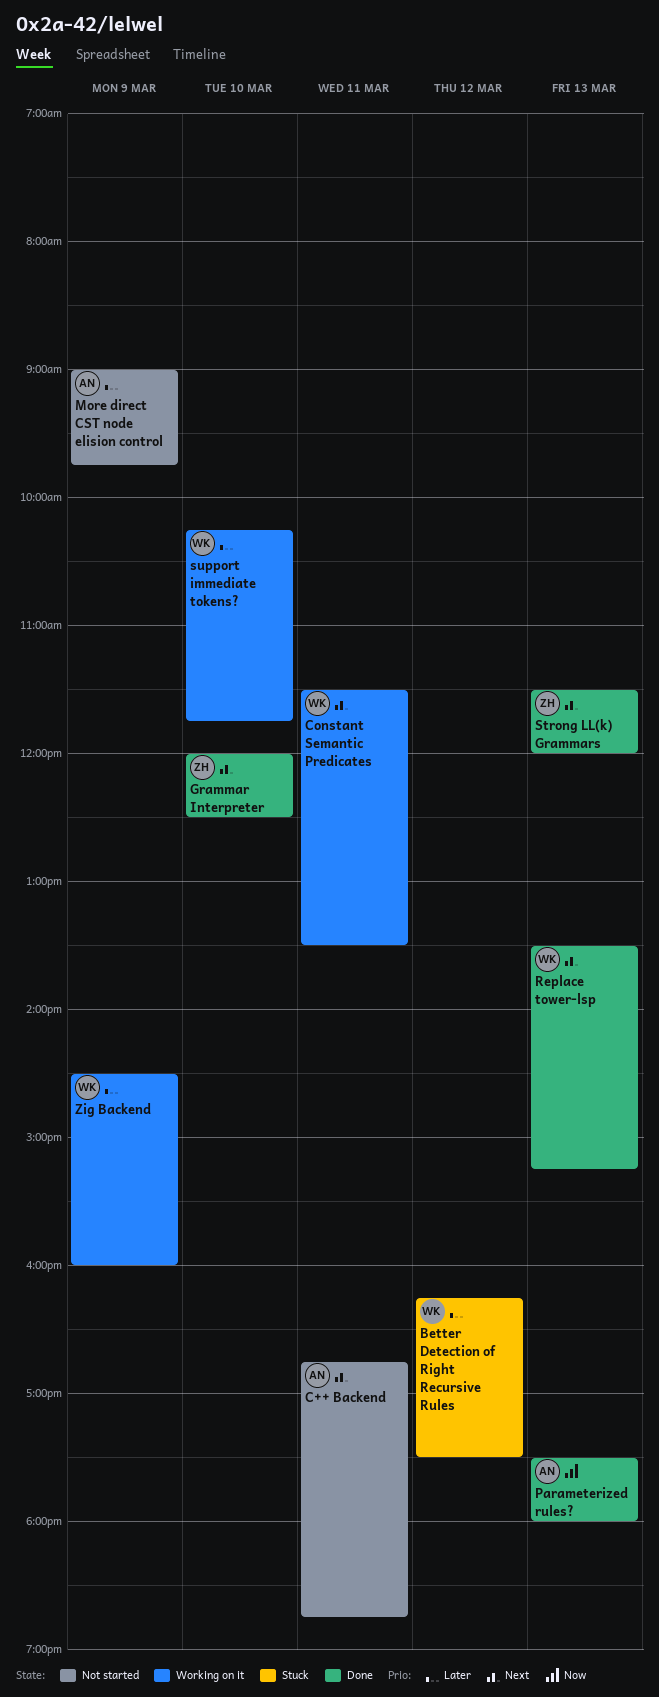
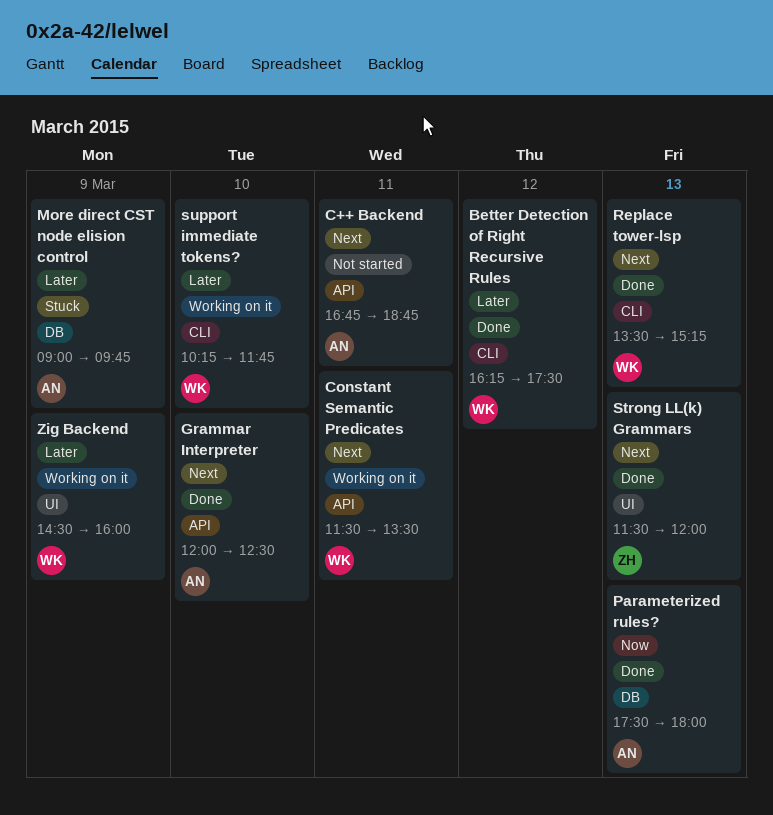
Better Detection of Right Recursive Rules, status: Stuck -> Done
Grammar Interpreter, owner: ZH -> AN
More direct CST node elision control, status: Not started -> Stuck

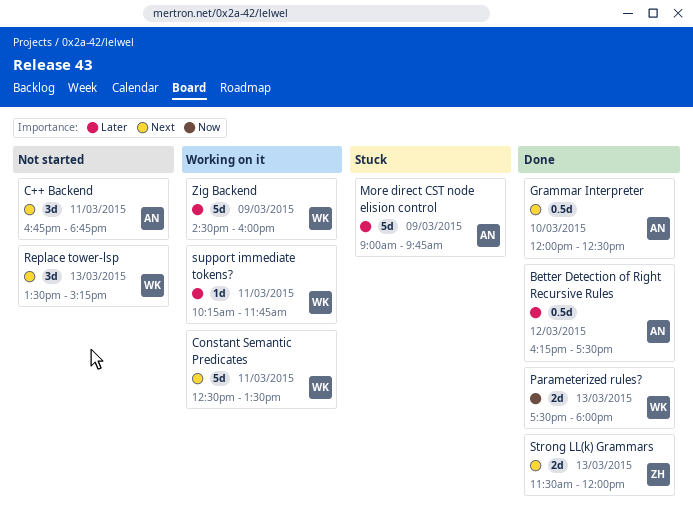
Better Detection of Right Recursive Rules, owner: WK -> AN
Constant Semantic Predicates, begins: 11:30 -> 12:30
Parameterized rules?, owner: AN -> WK
Replace tower-lsp, status: Done -> Not started
support immediate tokens?, day: Mar 10 -> Mar 11

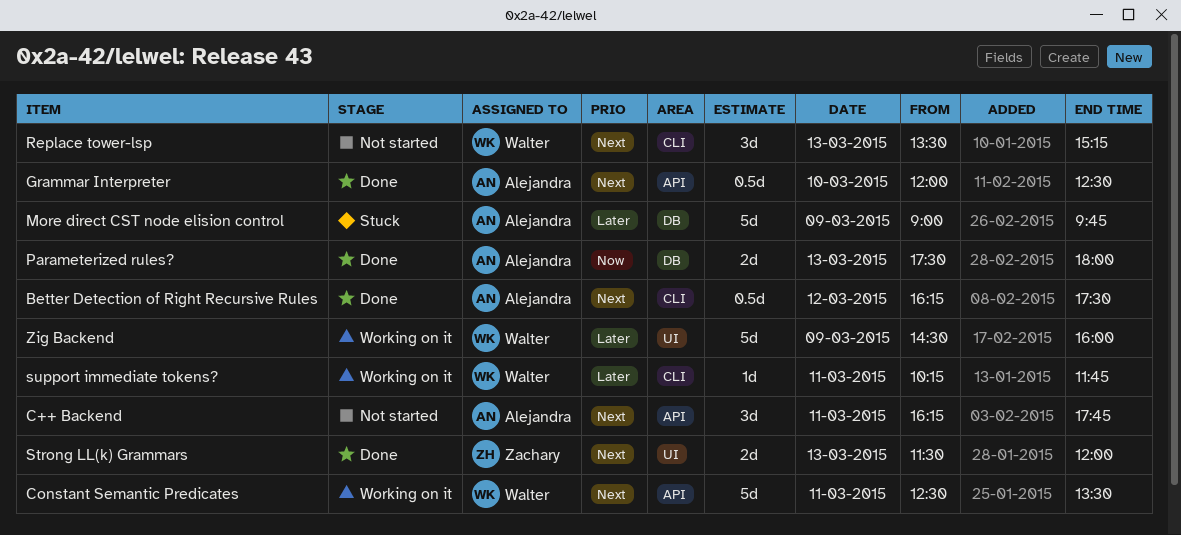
Better Detection of Right Recursive Rules, priority: Later -> Next
C++ Backend, begins: 16:45 -> 16:15
C++ Backend, ends: 18:45 -> 17:45
Parameterized rules?, owner: Walter -> Alejandra

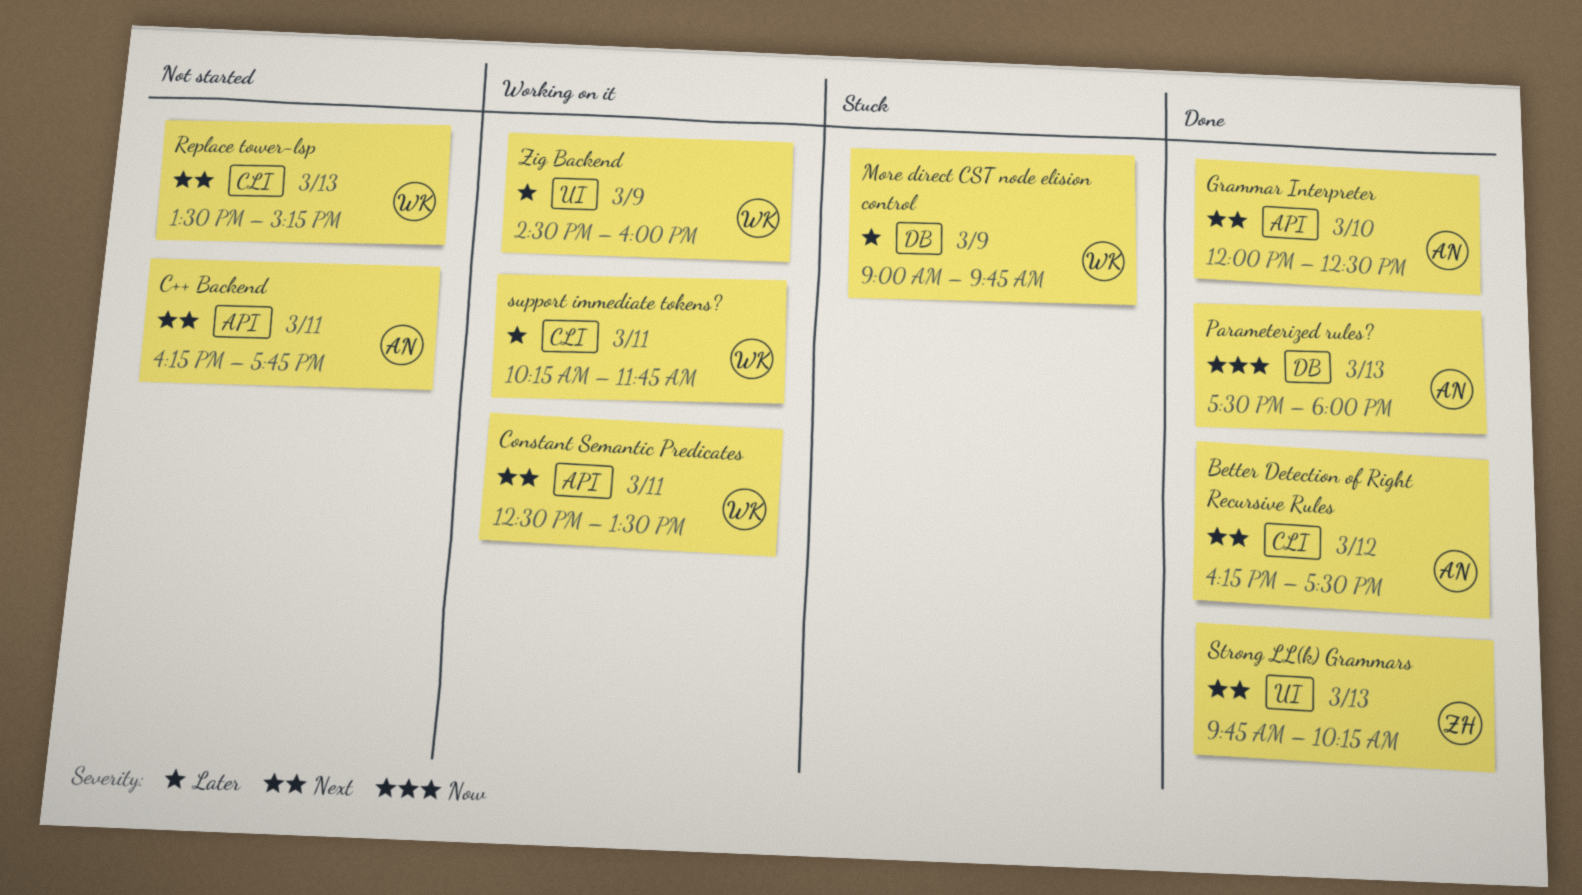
More direct CST node elision control, owner: Alejandra -> Walter
Strong LL(k) Grammars, begins: 11:30 -> 09:45
Strong LL(k) Grammars, ends: 12:00 -> 10:15

